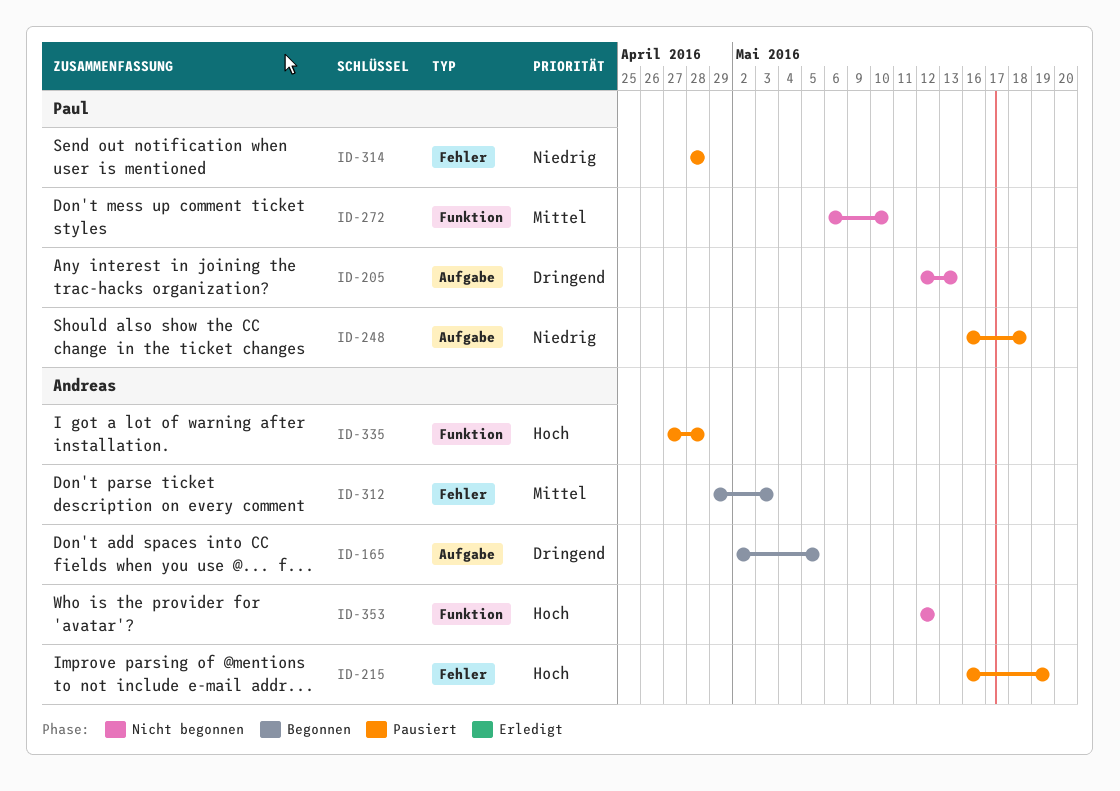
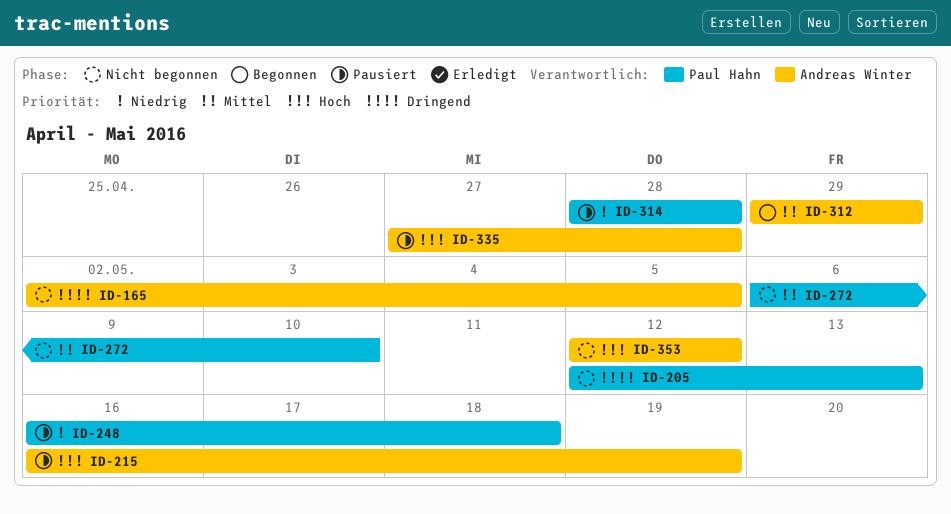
ID-165, status: Begonnen -> Nicht begonnen
ID-312, due: May 3 -> Apr 29

